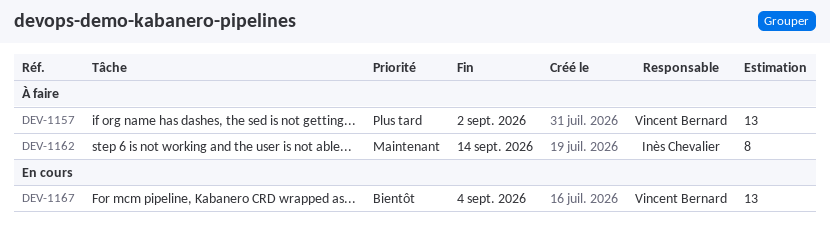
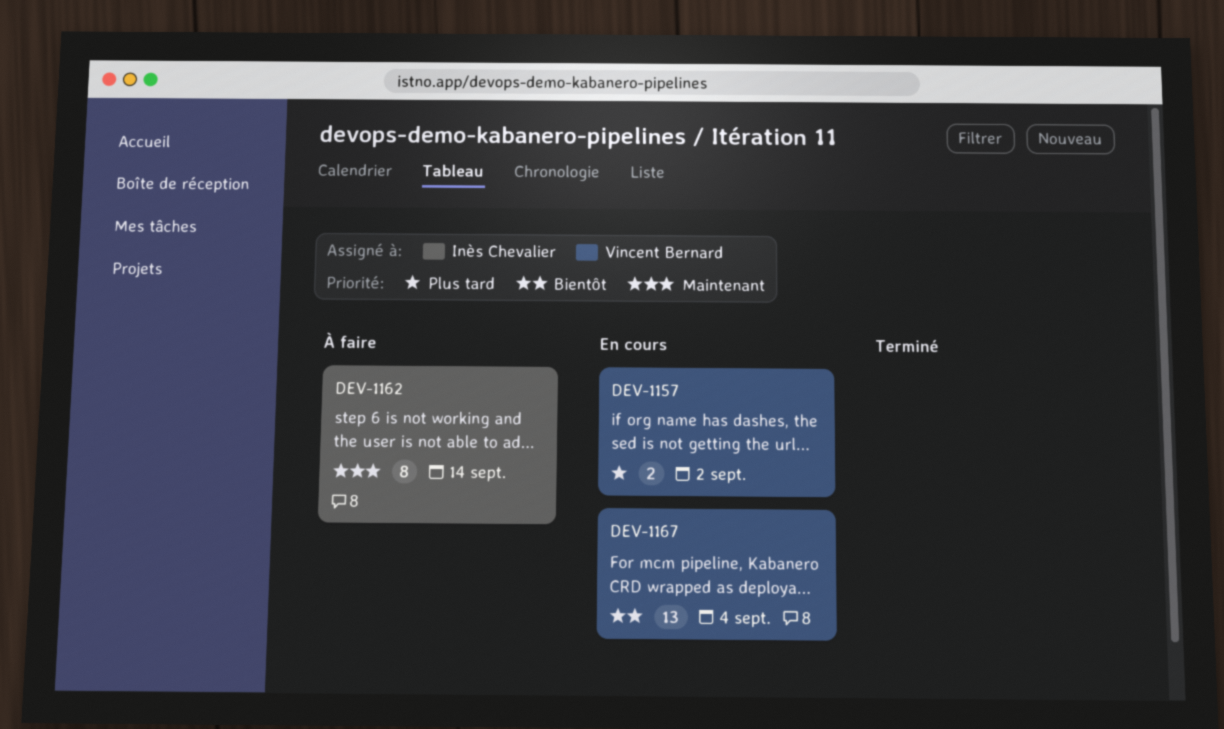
DEV-1157, status: À faire -> En cours
DEV-1157, estimate: 13 -> 2

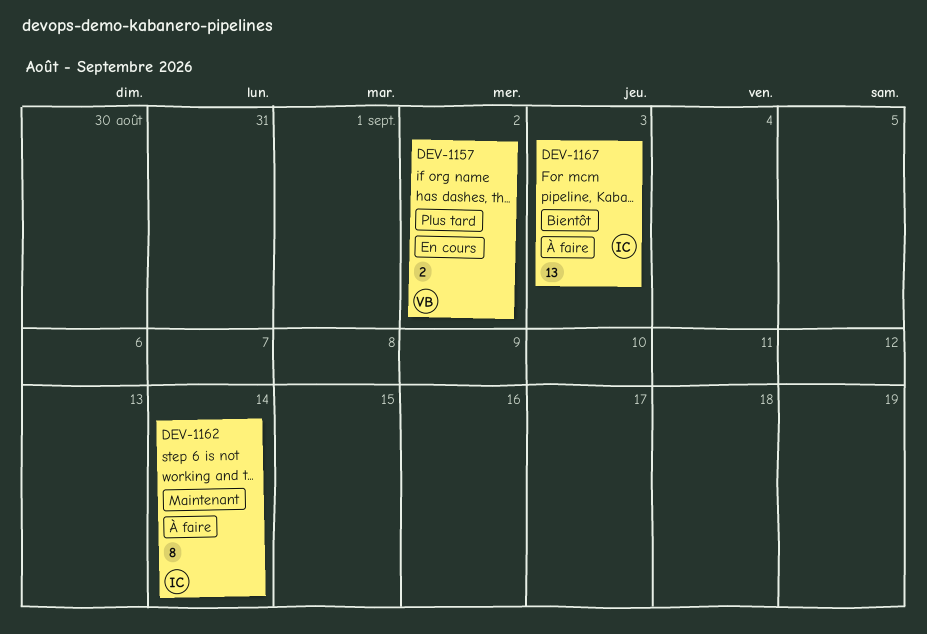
DEV-1167, status: En cours -> À faire
DEV-1167, owner: Vincent Bernard -> Inès Chevalier
DEV-1167, due: Sep 4 -> Sep 3

